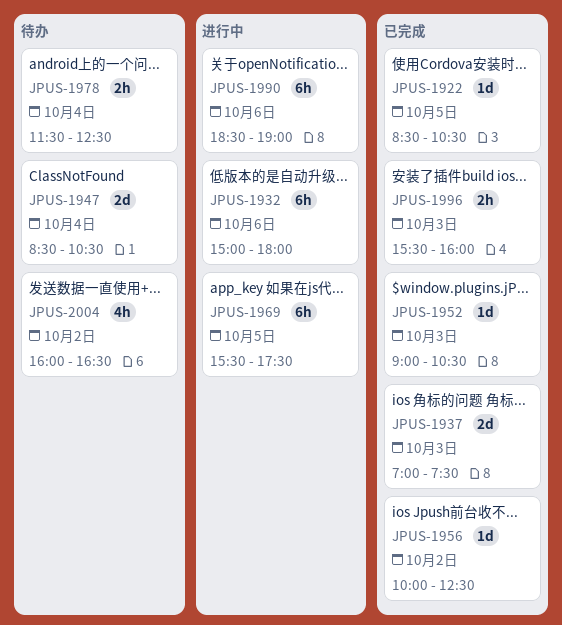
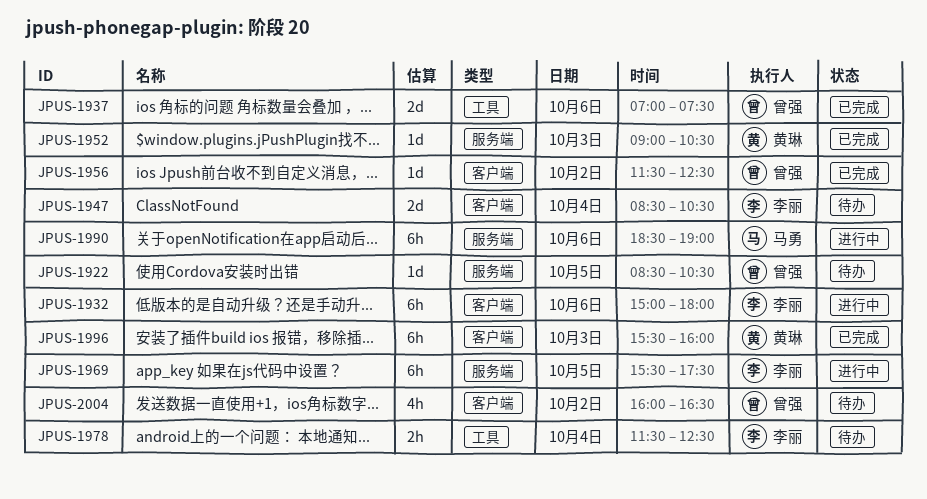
JPUS-1922, status: 已完成 -> 待办
JPUS-1937, day: Oct 3 -> Oct 6
JPUS-1956, begins: 10:00 -> 11:30
JPUS-1996, estimate: 2h -> 6h

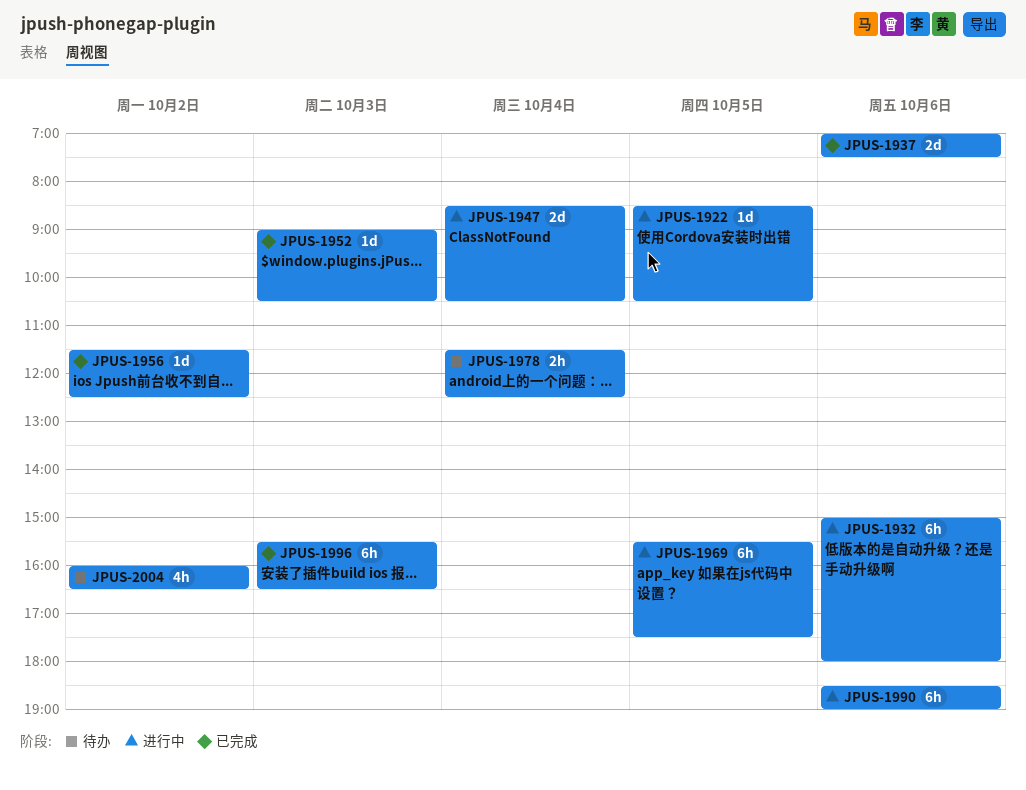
JPUS-1922, status: 待办 -> 进行中
JPUS-1947, status: 待办 -> 进行中
JPUS-1996, ends: 16:00 -> 16:30

